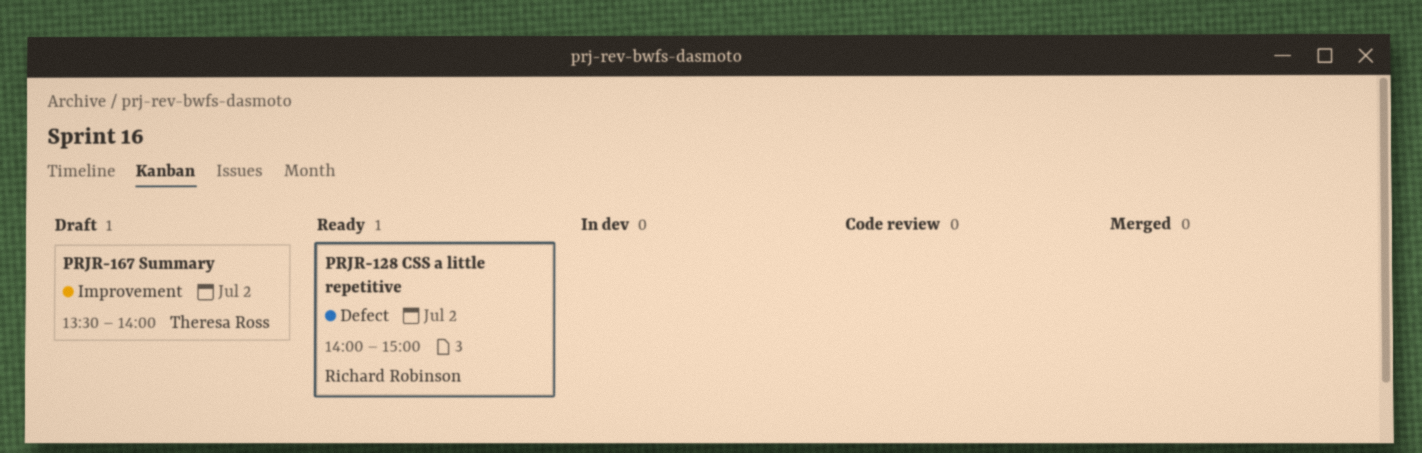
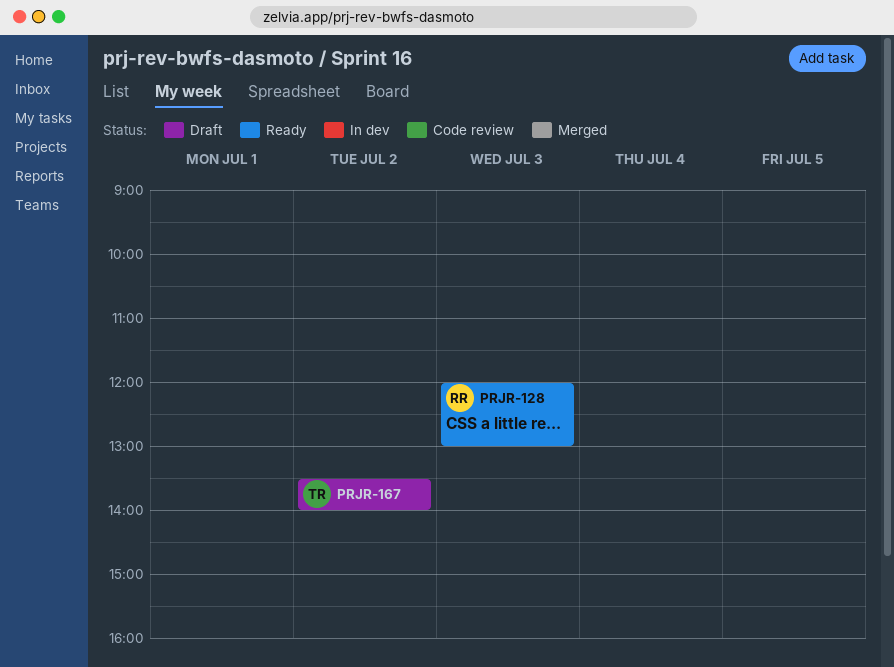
PRJR-128, day: Jul 2 -> Jul 3
PRJR-128, begins: 14:00 -> 12:00
PRJR-128, ends: 15:00 -> 13:00

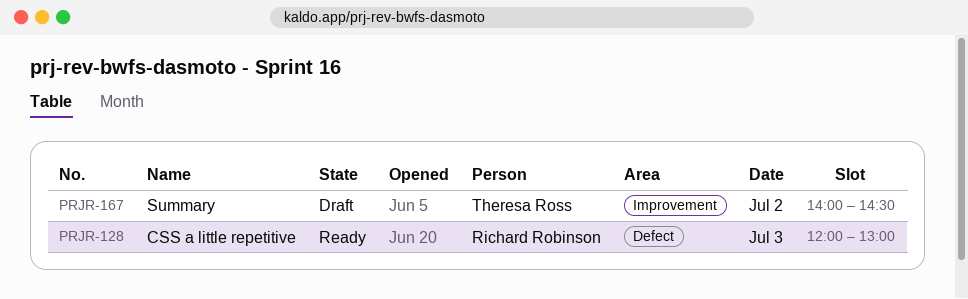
PRJR-167, begins: 13:30 -> 14:00
PRJR-167, ends: 14:00 -> 14:30

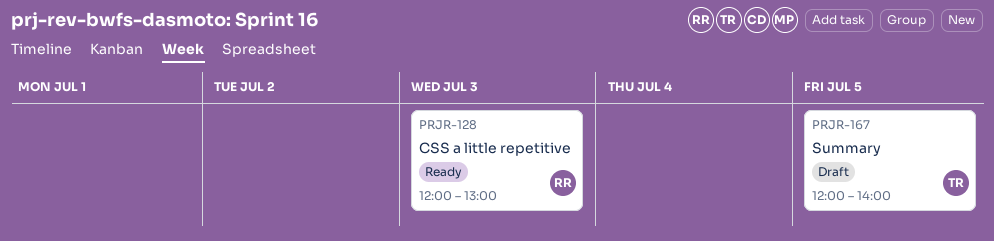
PRJR-167, day: Jul 2 -> Jul 5
PRJR-167, begins: 14:00 -> 12:00
PRJR-167, ends: 14:30 -> 14:00

